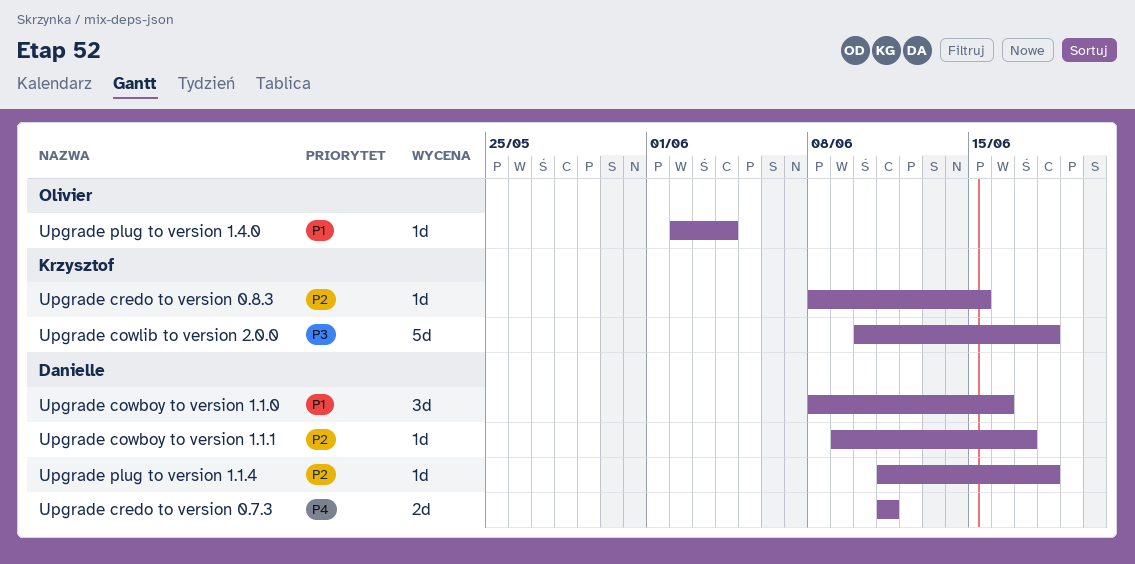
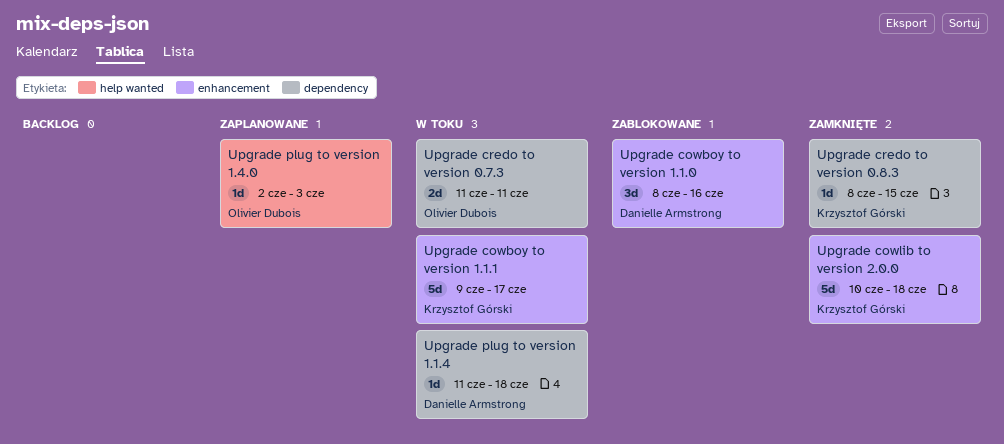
Upgrade cowboy to version 1.1.1, owner: Danielle Armstrong -> Krzysztof Górski
Upgrade cowboy to version 1.1.1, estimate: 1d -> 5d
Upgrade credo to version 0.7.3, owner: Danielle Armstrong -> Olivier Dubois
Upgrade plug to version 1.4.0, due: Jun 4 -> Jun 3

